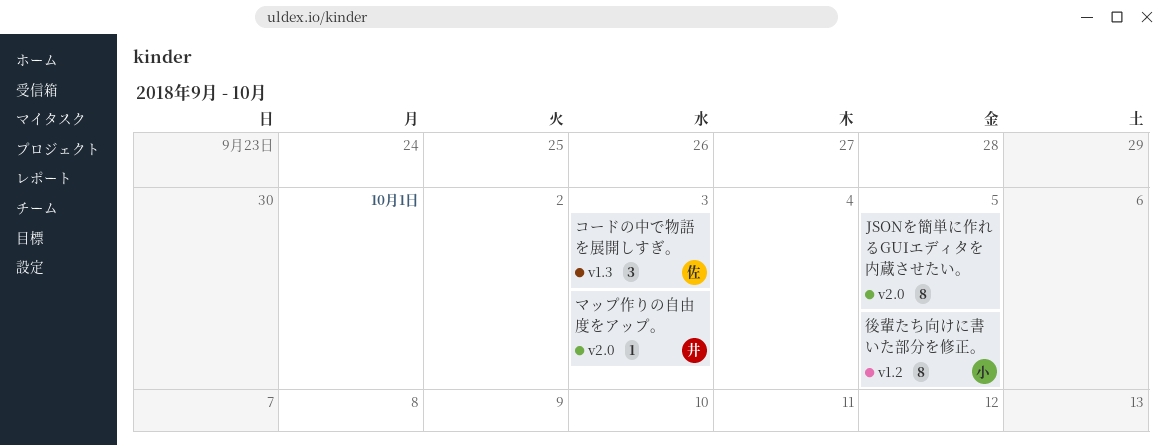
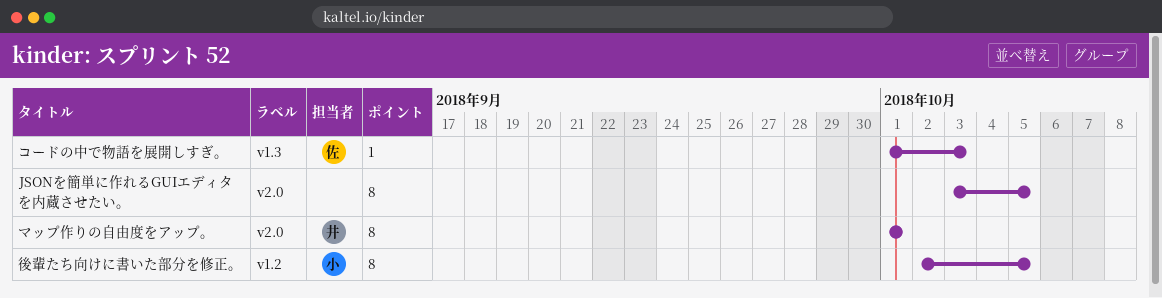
コードの中で物語を展開しすぎ。, estimate: 3 -> 1
マップ作りの自由度をアップ。, estimate: 1 -> 8
マップ作りの自由度をアップ。, due: Oct 3 -> Oct 1

